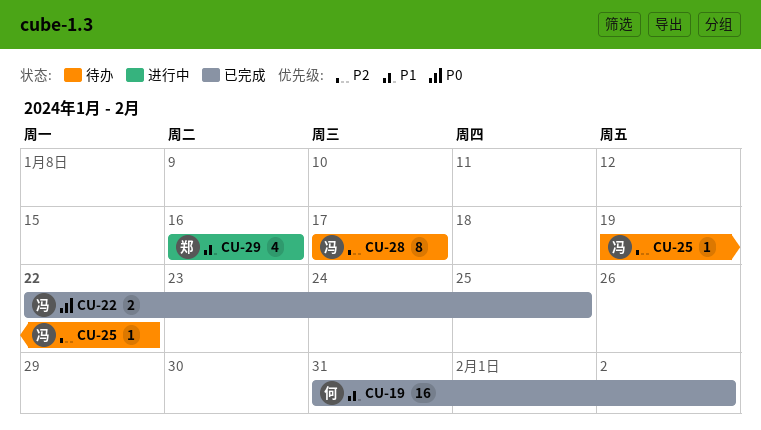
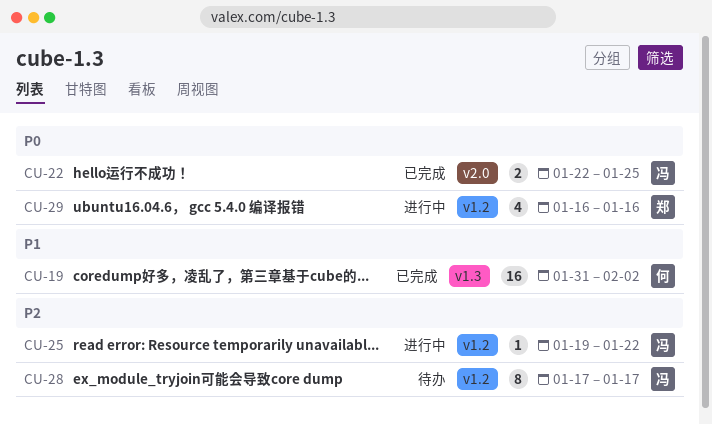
CU-25, status: 待办 -> 进行中
CU-29, priority: P1 -> P0

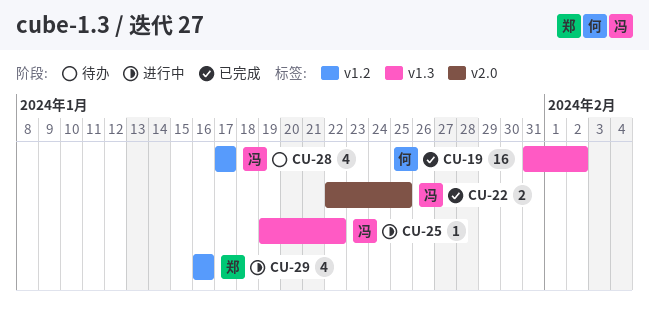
CU-25, label: v1.2 -> v1.3
CU-28, estimate: 8 -> 4

